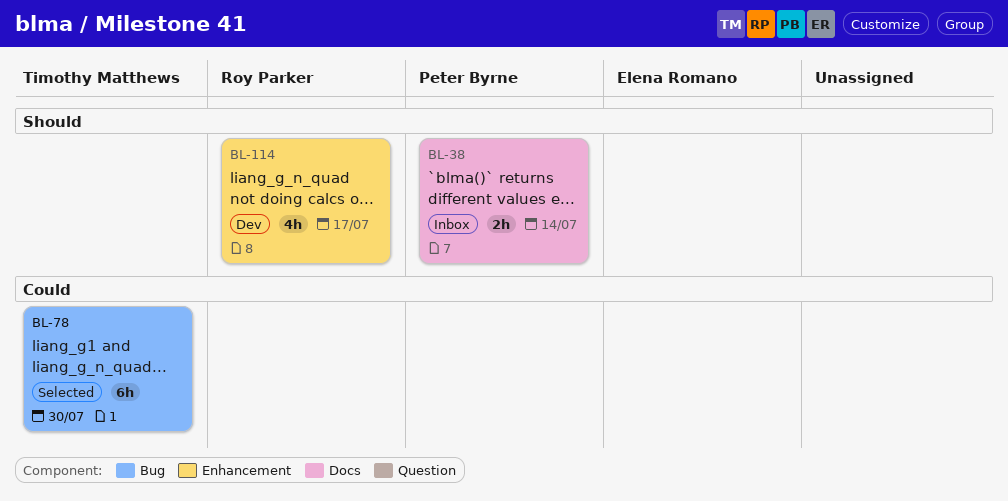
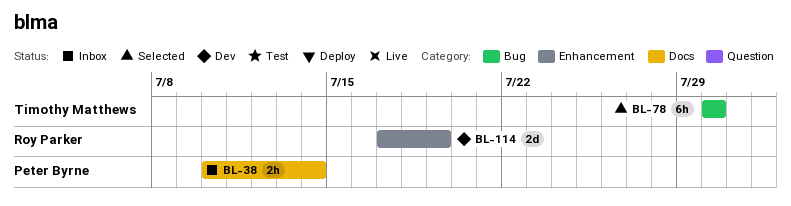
BL-114, estimate: 4h -> 2d
BL-114, due: Jul 17 -> Jul 19

